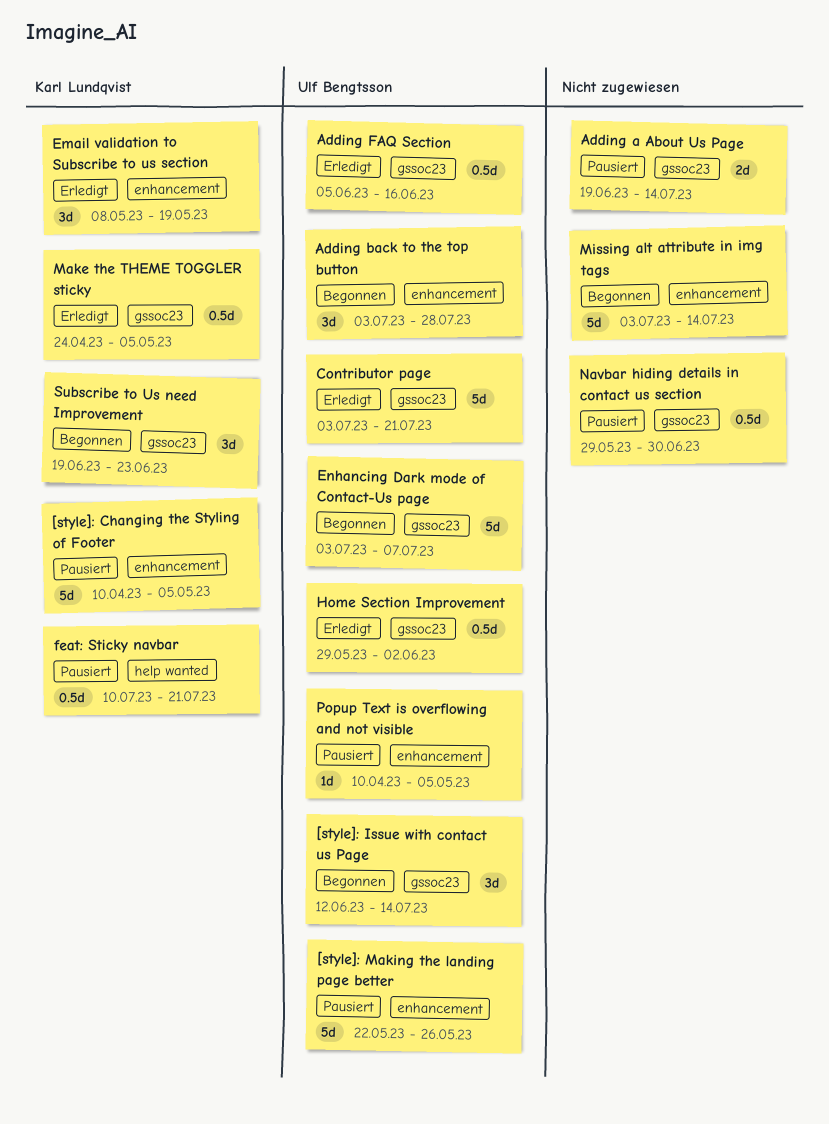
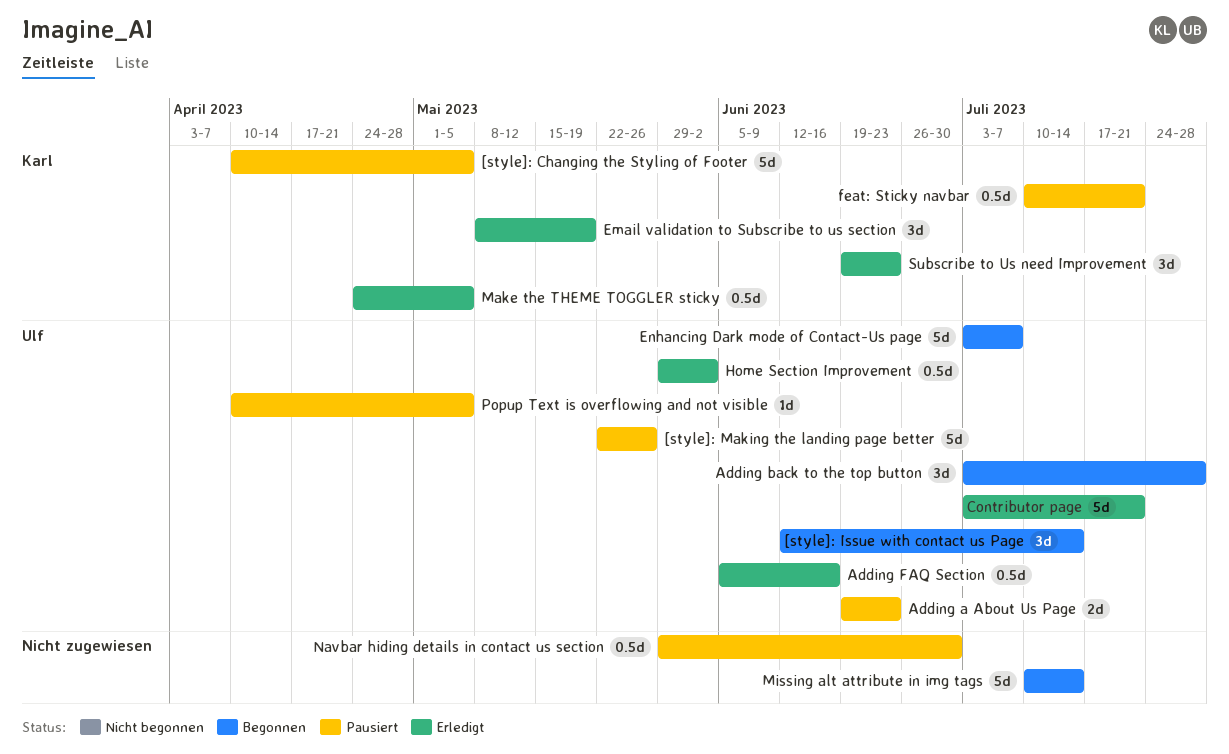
Adding a About Us Page, owner: none -> Ulf Bengtsson
Adding a About Us Page, due: Jul 14 -> Jun 23
Missing alt attribute in img tags, start: Jul 3 -> Jul 10
Subscribe to Us need Improvement, status: Begonnen -> Erledigt

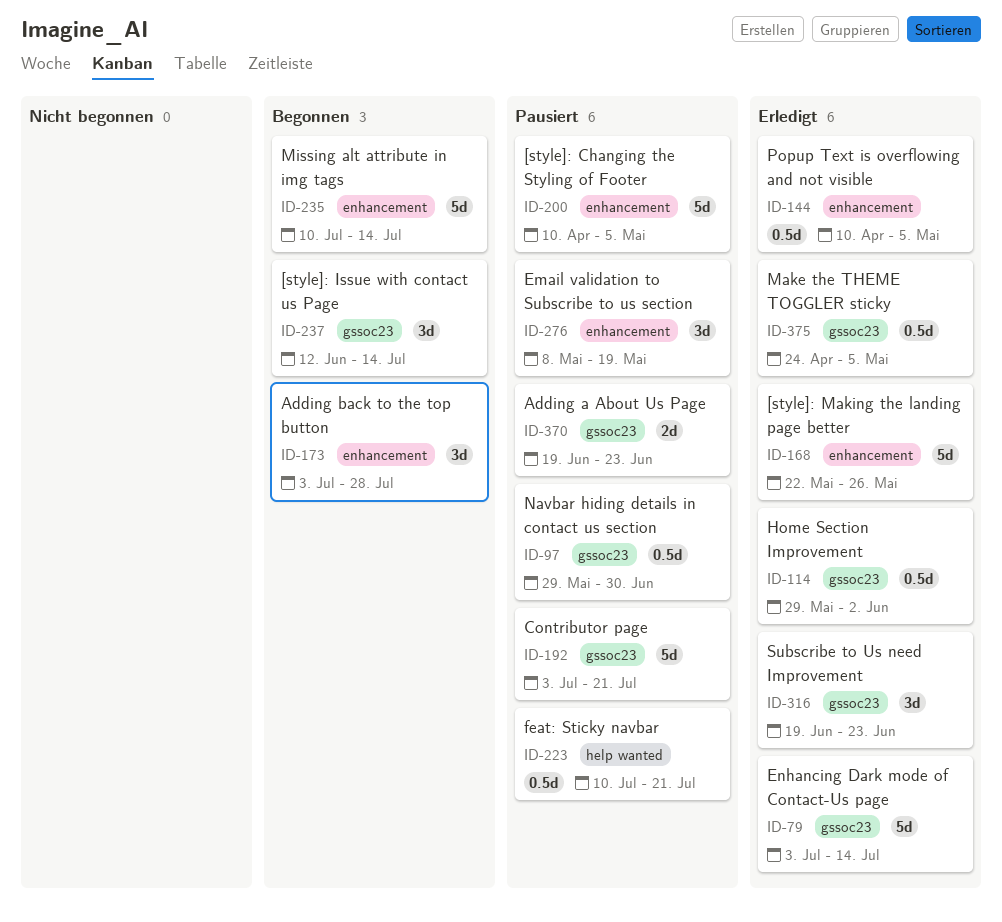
[style]: Making the landing page better, status: Pausiert -> Erledigt
Adding FAQ Section: present -> none
Contributor page, status: Erledigt -> Pausiert
Email validation to Subscribe to us section, status: Erledigt -> Pausiert
Enhancing Dark mode of Contact-Us page, status: Begonnen -> Erledigt
Enhancing Dark mode of Contact-Us page, due: Jul 7 -> Jul 14
Popup Text is overflowing and not visible, status: Pausiert -> Erledigt
Popup Text is overflowing and not visible, estimate: 1d -> 0.5d

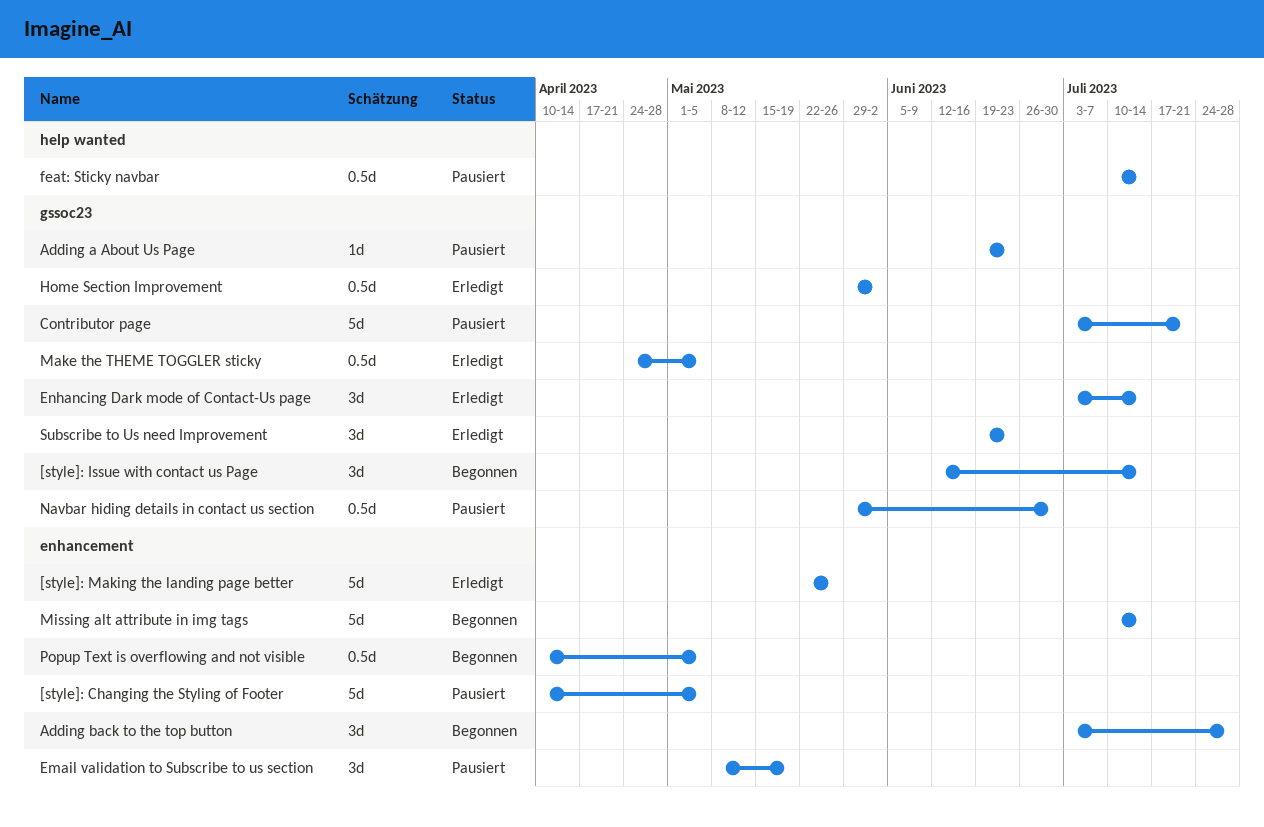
Adding a About Us Page, estimate: 2d -> 1d
Enhancing Dark mode of Contact-Us page, estimate: 5d -> 3d
feat: Sticky navbar, due: Jul 21 -> Jul 14
Popup Text is overflowing and not visible, status: Erledigt -> Begonnen

